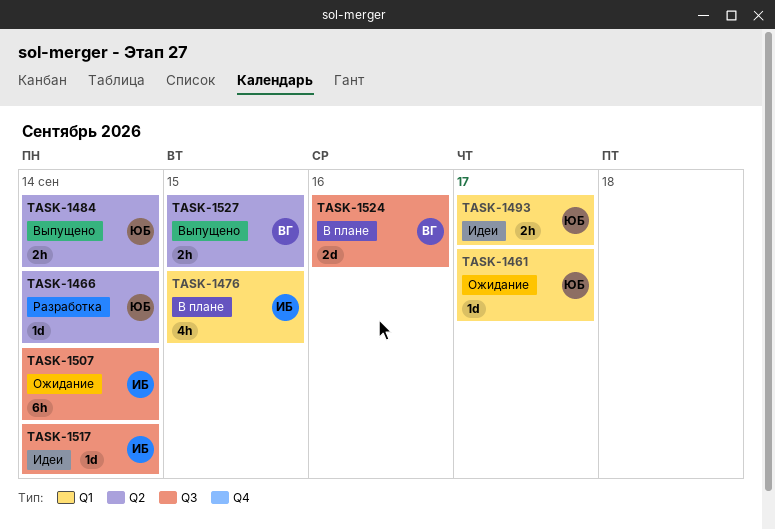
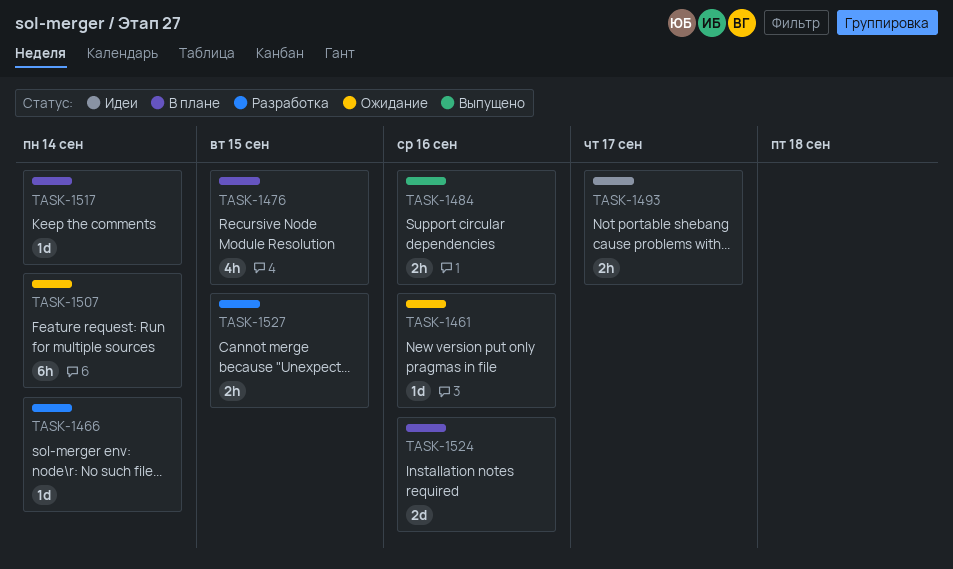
TASK-1461, due: Sep 17 -> Sep 16
TASK-1484, due: Sep 14 -> Sep 16
TASK-1517, status: Идеи -> В плане
TASK-1527, status: Выпущено -> Разработка

